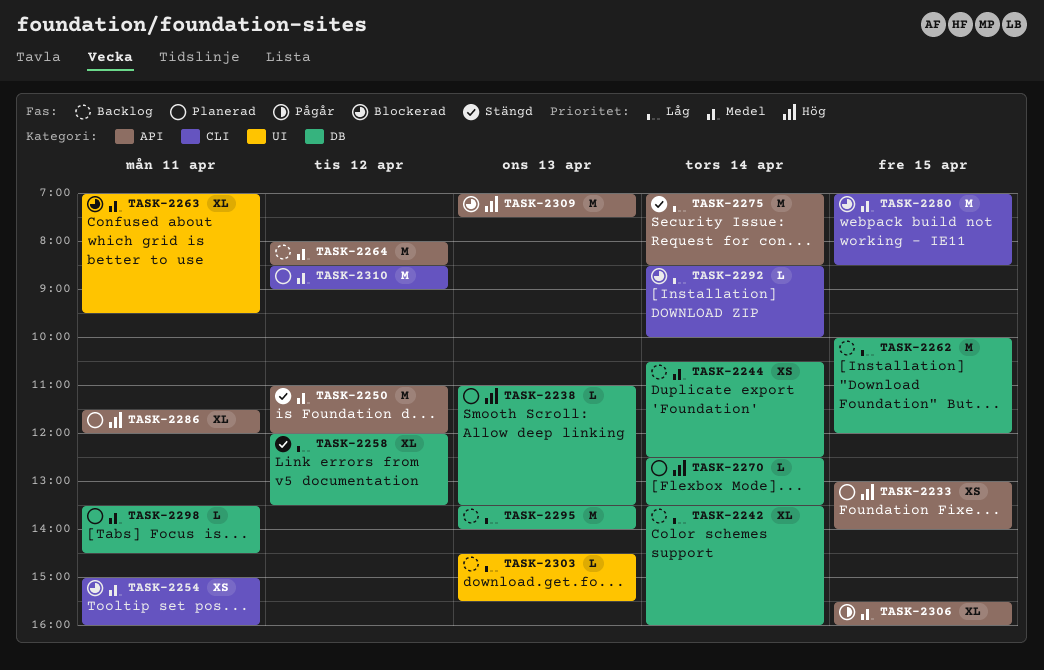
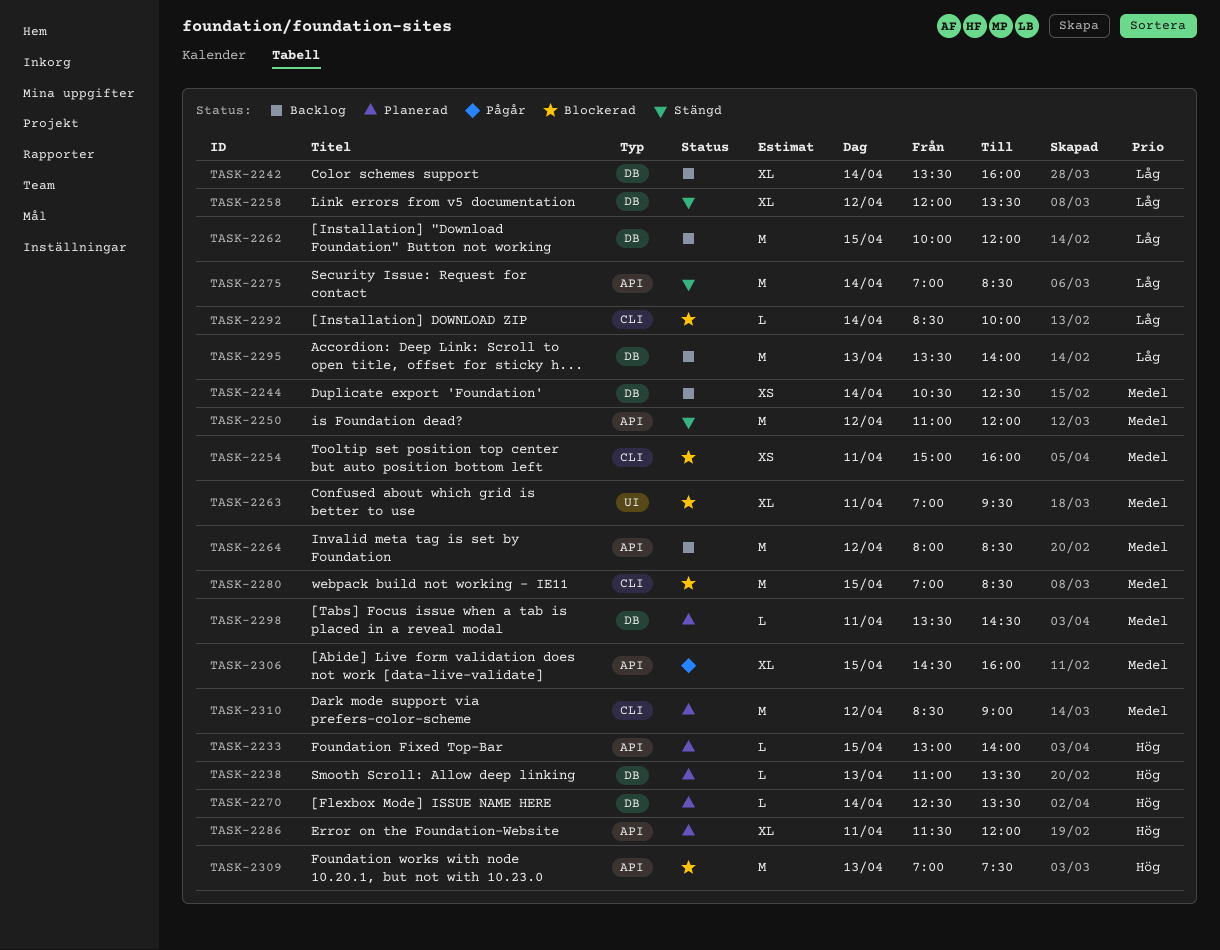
TASK-2233, estimate: XS -> L
TASK-2303: present -> none
TASK-2306, begins: 15:30 -> 14:30

